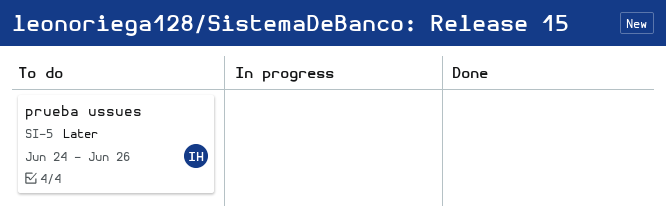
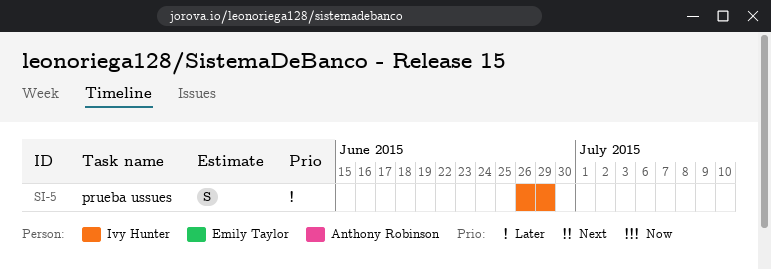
SI-5, start: Jun 24 -> Jun 26
SI-5, due: Jun 26 -> Jun 29

